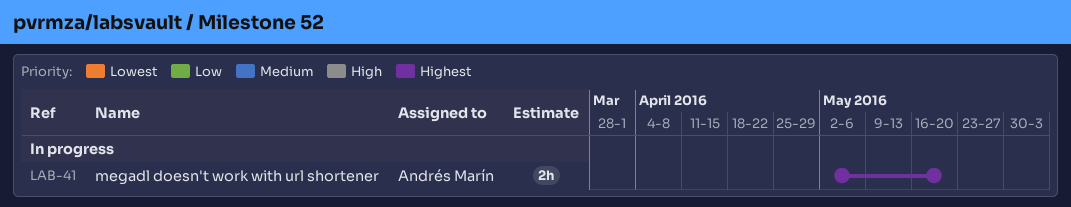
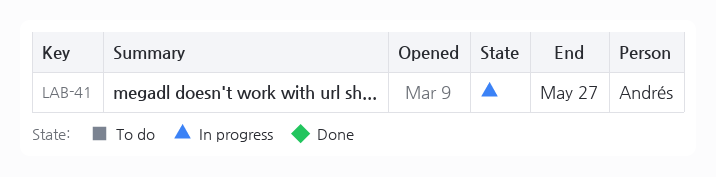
LAB-41, due: May 20 -> May 27

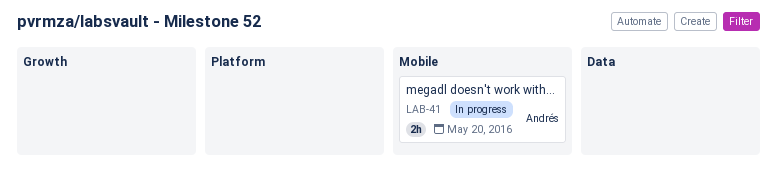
LAB-41, due: May 27 -> May 20

